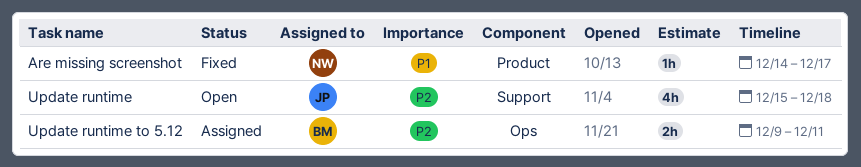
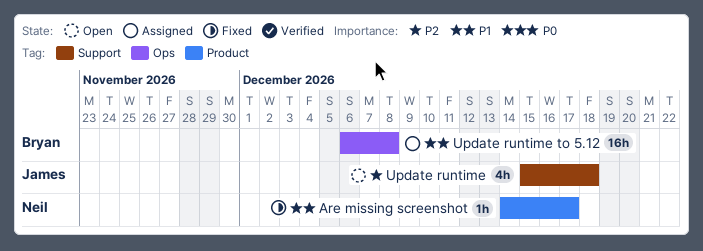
Update runtime to 5.12, priority: P2 -> P1
Update runtime to 5.12, estimate: 2h -> 16h
Update runtime to 5.12, start: Dec 9 -> Dec 6
Update runtime to 5.12, due: Dec 11 -> Dec 8

